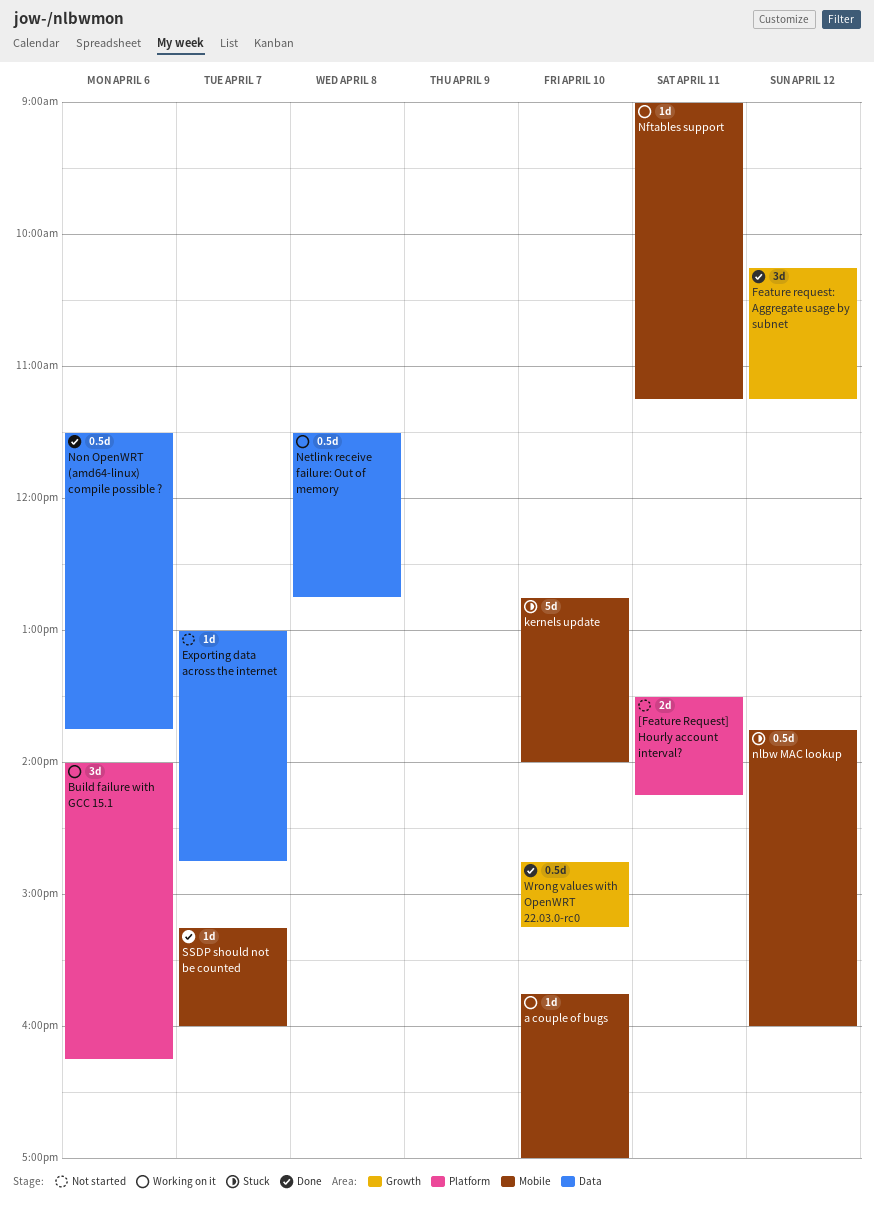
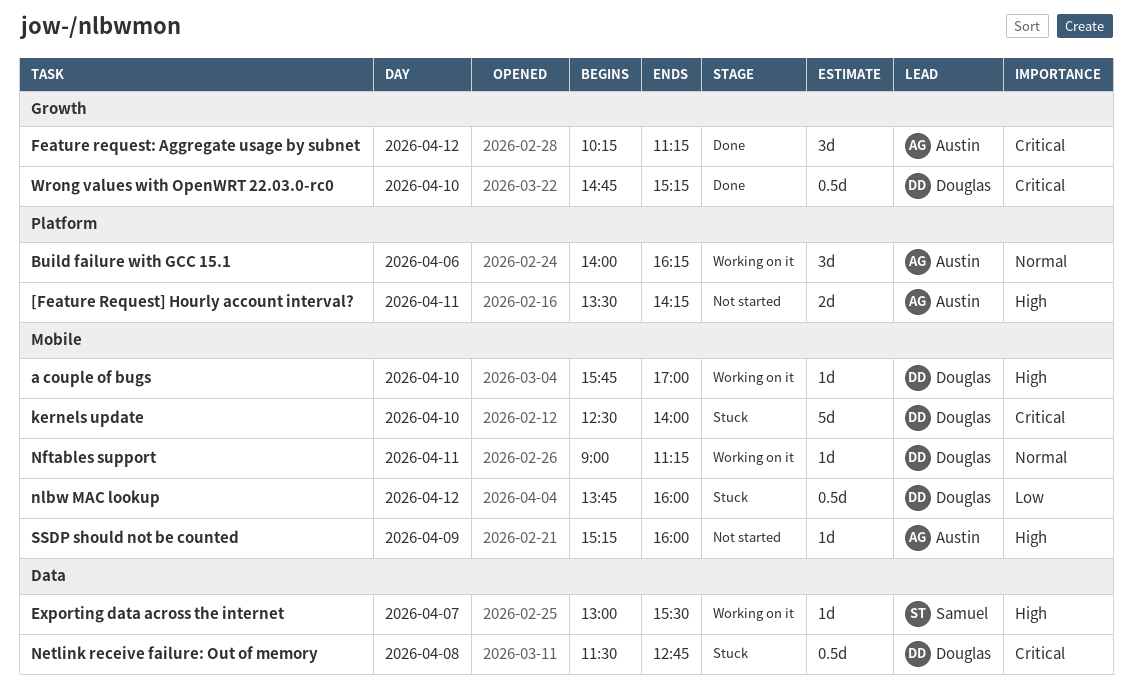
Exporting data across the internet, status: Not started -> Working on it
Exporting data across the internet, ends: 14:45 -> 15:30
kernels update, begins: 12:45 -> 12:30
Netlink receive failure: Out of memory, status: Working on it -> Stuck
Non OpenWRT (amd64-linux) compile possible ?: present -> none
SSDP should not be counted, status: Done -> Not started
SSDP should not be counted, day: Apr 7 -> Apr 9

